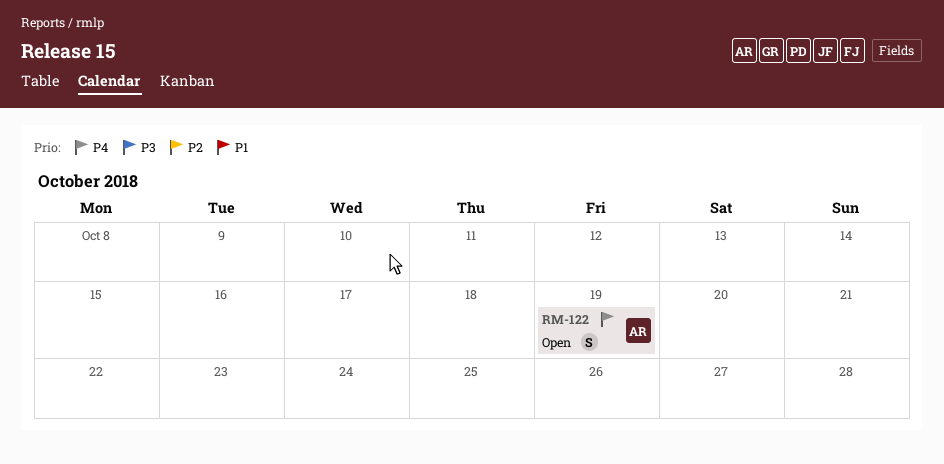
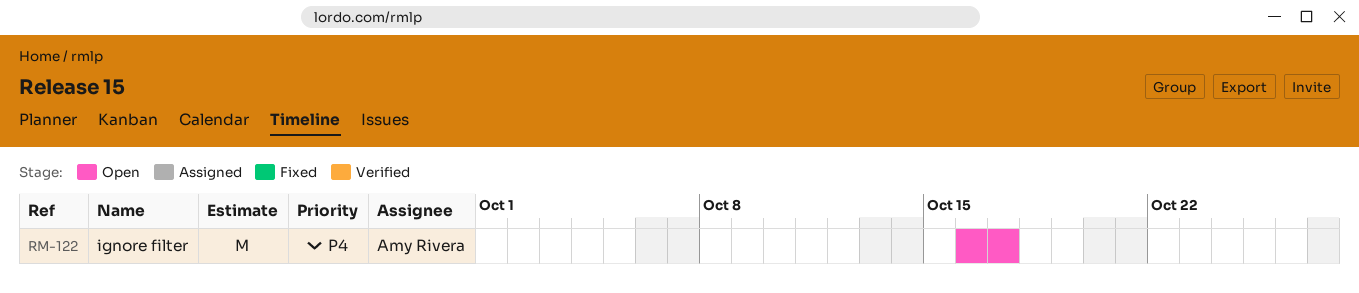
RM-122, estimate: S -> M
RM-122, due: Oct 19 -> Oct 17

